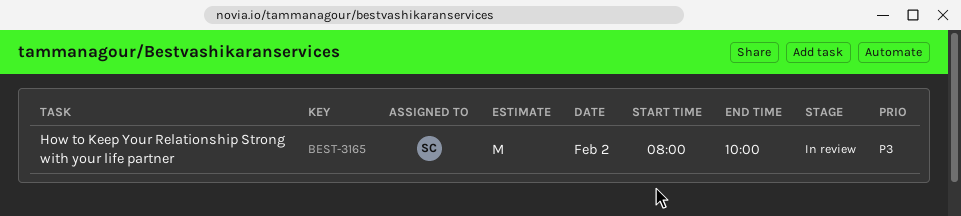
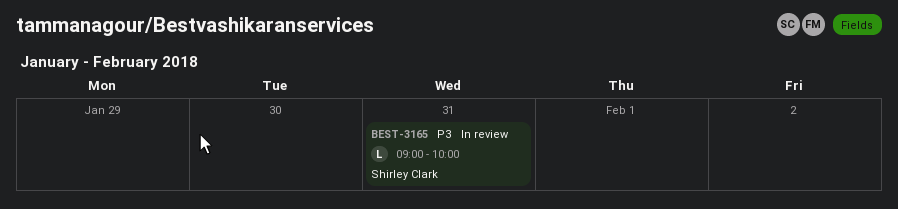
BEST-3165, estimate: M -> L
BEST-3165, day: Feb 2 -> Jan 31
BEST-3165, begins: 08:00 -> 09:00

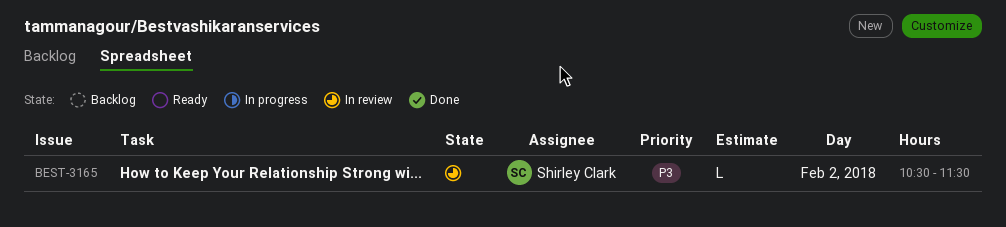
BEST-3165, day: Jan 31 -> Feb 2
BEST-3165, begins: 09:00 -> 10:30
BEST-3165, ends: 10:00 -> 11:30

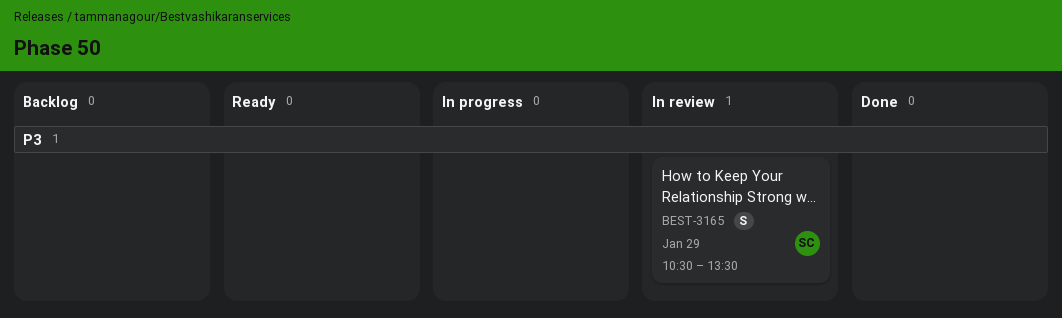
BEST-3165, estimate: L -> S
BEST-3165, day: Feb 2 -> Jan 29
BEST-3165, ends: 11:30 -> 13:30

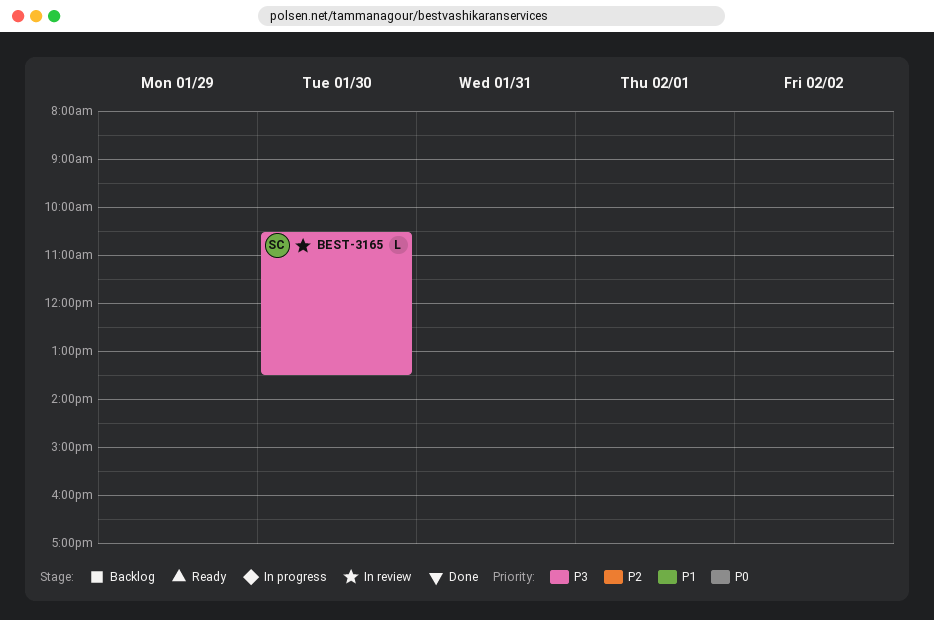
BEST-3165, estimate: S -> L
BEST-3165, day: Jan 29 -> Jan 30

